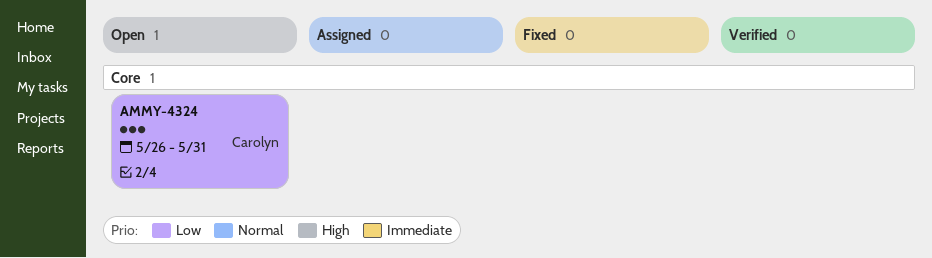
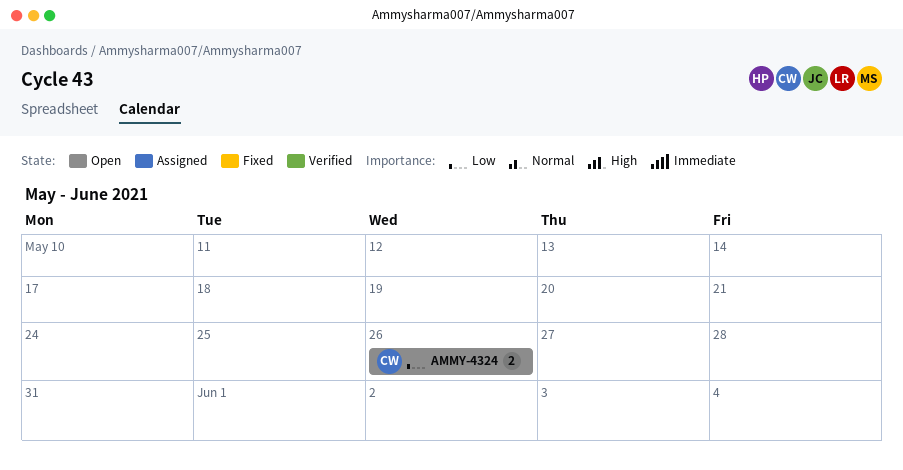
AMMY-4324, estimate: 3 -> 2
AMMY-4324, due: May 31 -> May 26

